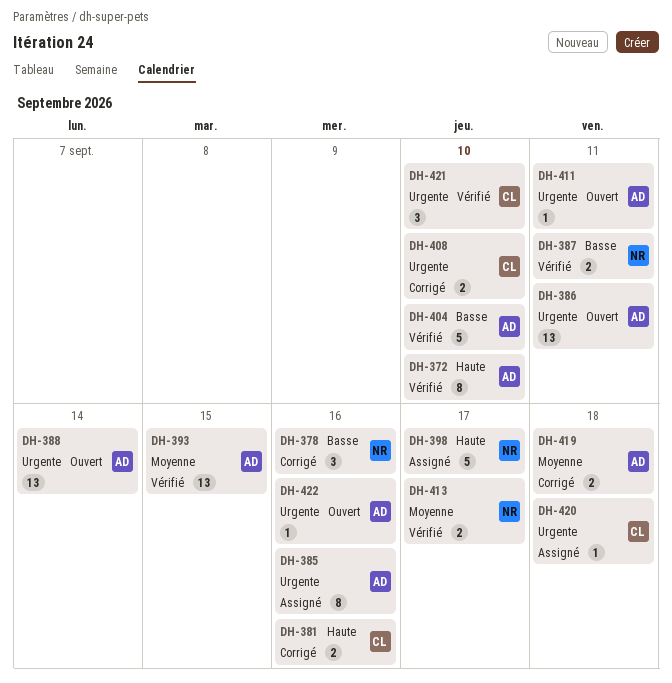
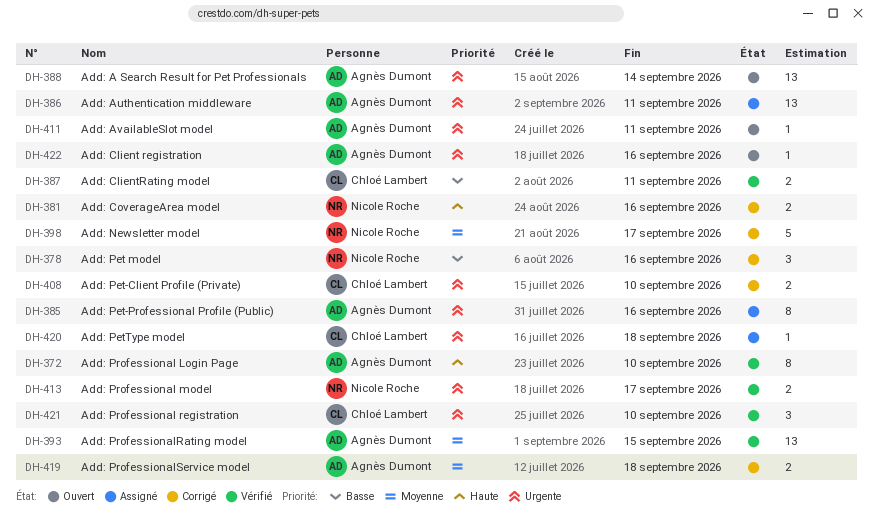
DH-381, owner: Chloé Lambert -> Nicole Roche
DH-386, status: Ouvert -> Assigné
DH-387, owner: Nicole Roche -> Chloé Lambert
DH-398, status: Assigné -> Corrigé
DH-398, priority: Haute -> Moyenne
DH-404: present -> none
DH-413, priority: Moyenne -> Urgente

